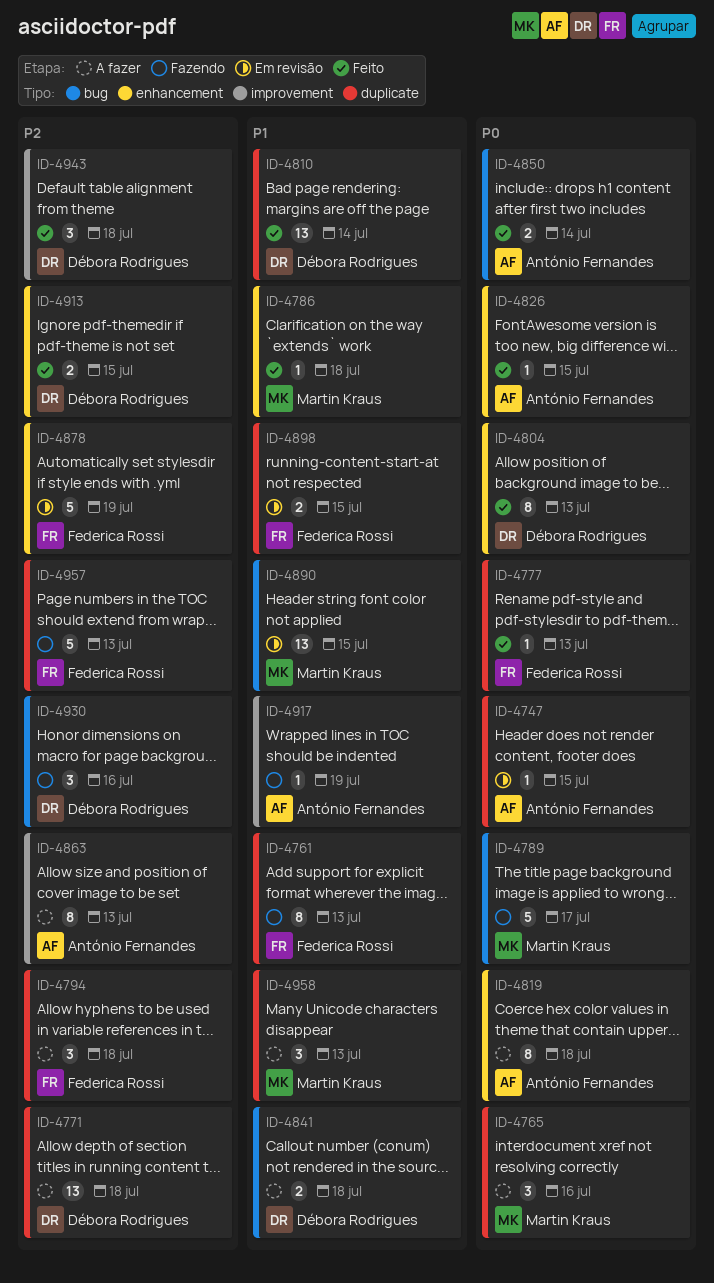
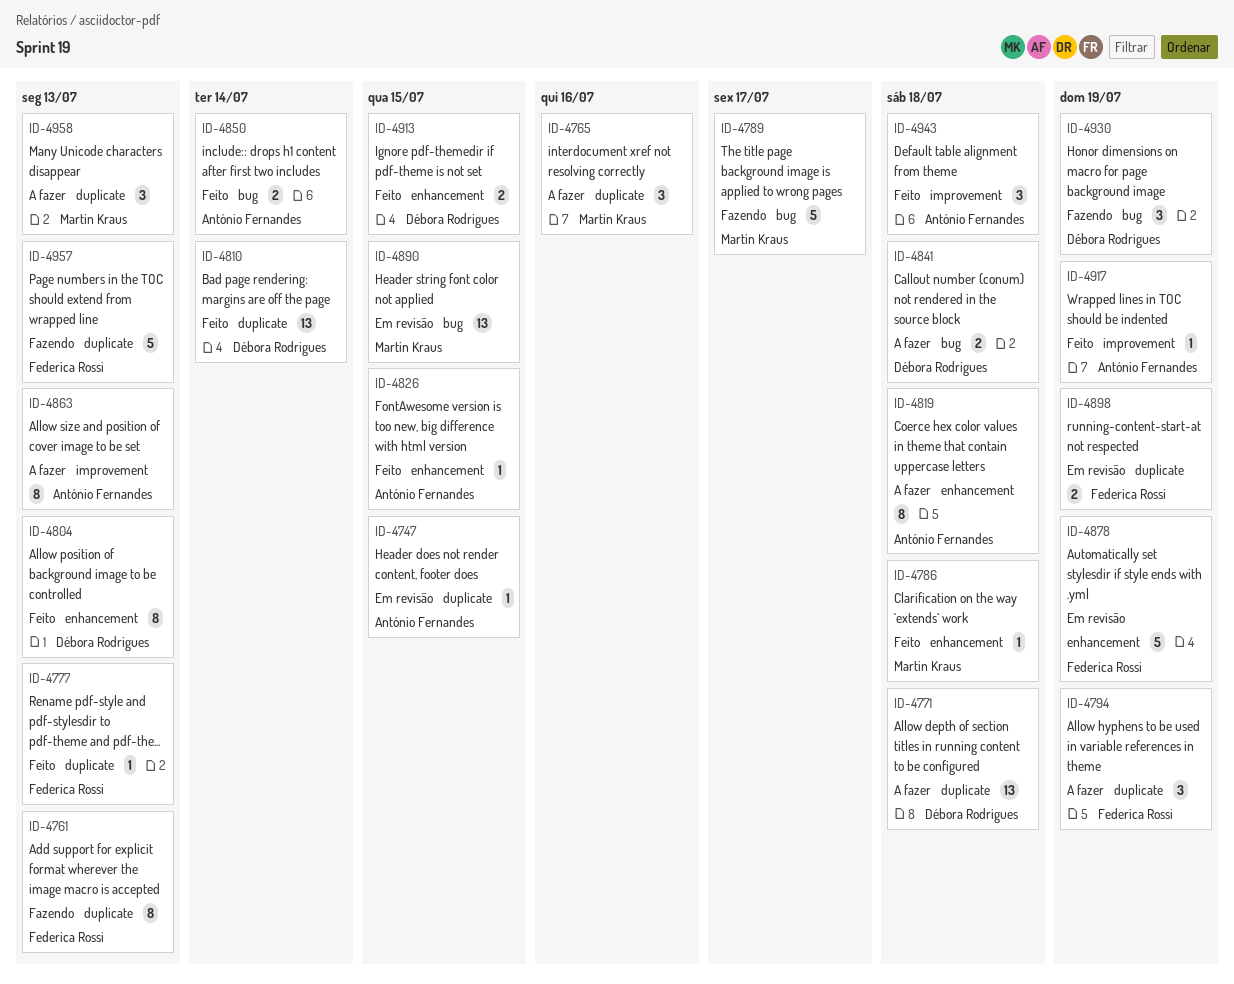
ID-4794, due: Jul 18 -> Jul 19
ID-4898, due: Jul 15 -> Jul 19
ID-4917, status: Fazendo -> Feito
ID-4930, due: Jul 16 -> Jul 19
ID-4943, owner: Débora Rodrigues -> António Fernandes

